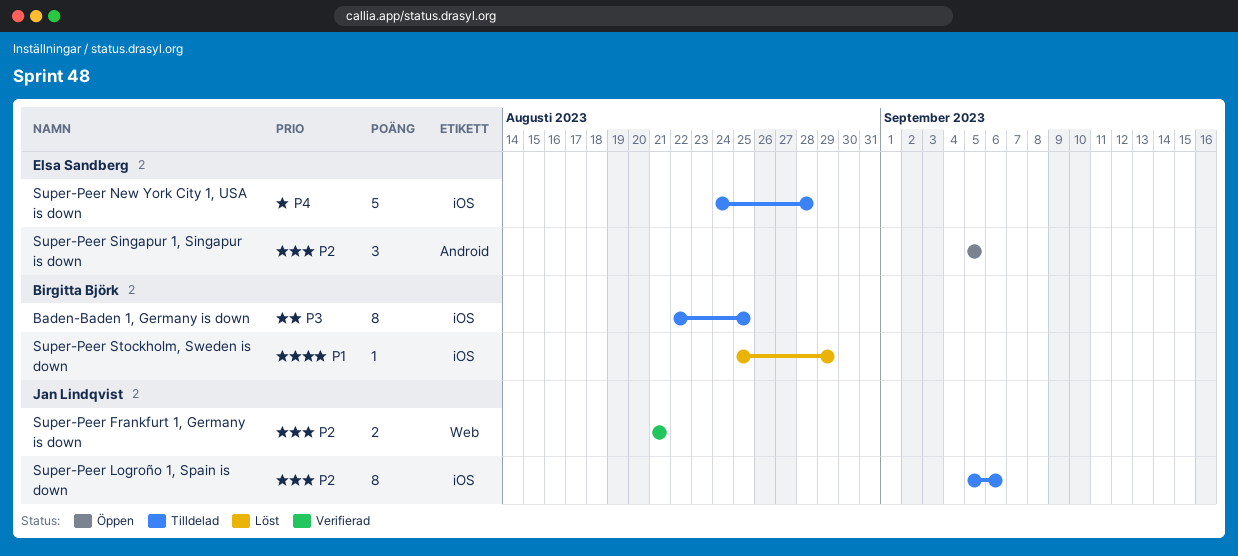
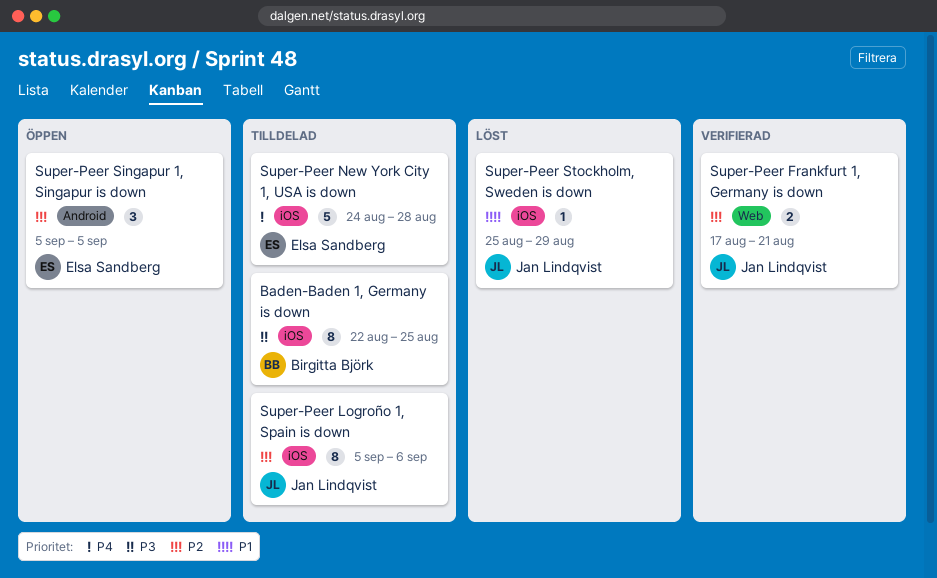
Super-Peer Frankfurt 1, Germany is down, start: Aug 21 -> Aug 17
Super-Peer Stockholm, Sweden is down, owner: Birgitta Björk -> Jan Lindqvist

